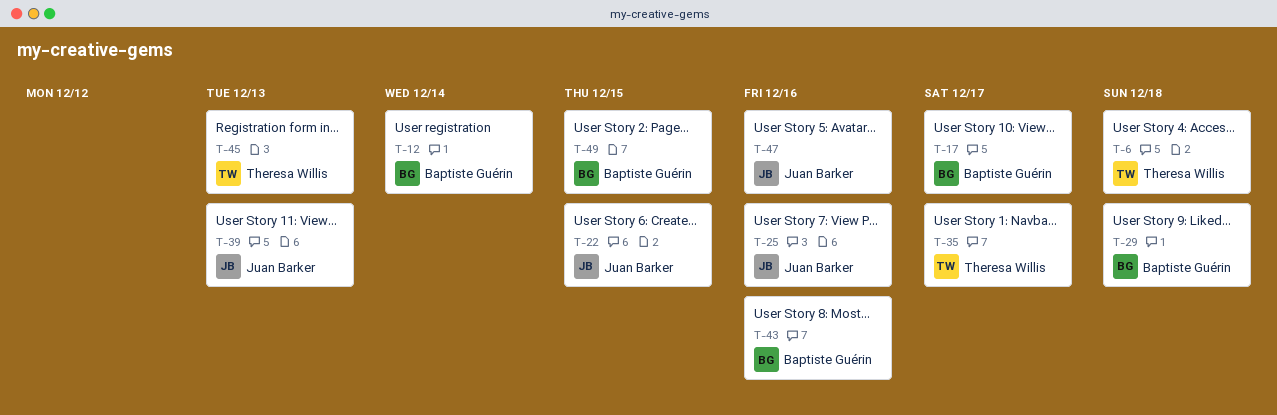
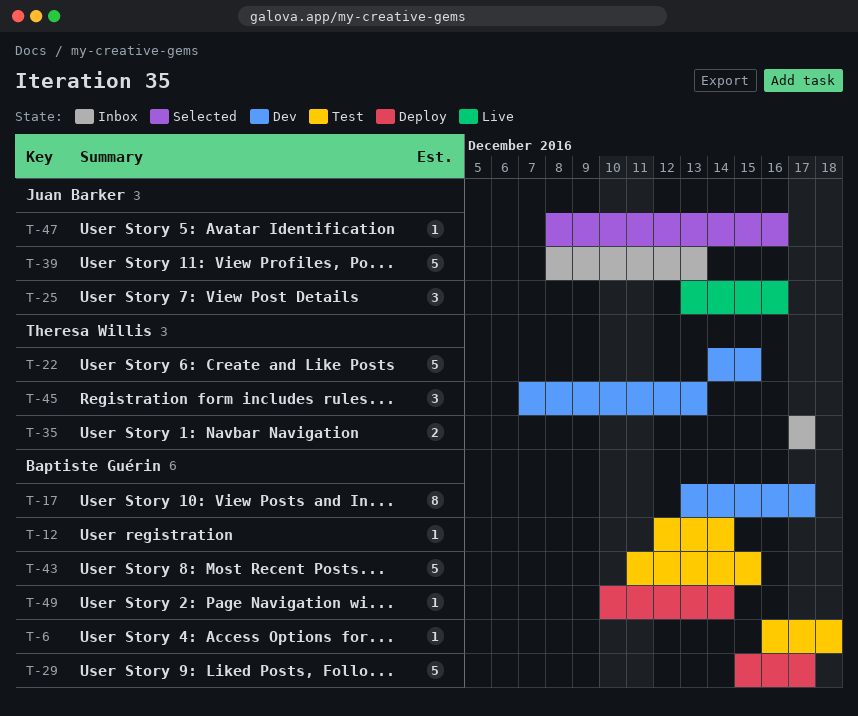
T-6, owner: Theresa Willis -> Baptiste Guérin
T-22, owner: Juan Barker -> Theresa Willis
T-29, due: Dec 18 -> Dec 17
T-43, due: Dec 16 -> Dec 15
T-49, due: Dec 15 -> Dec 14

